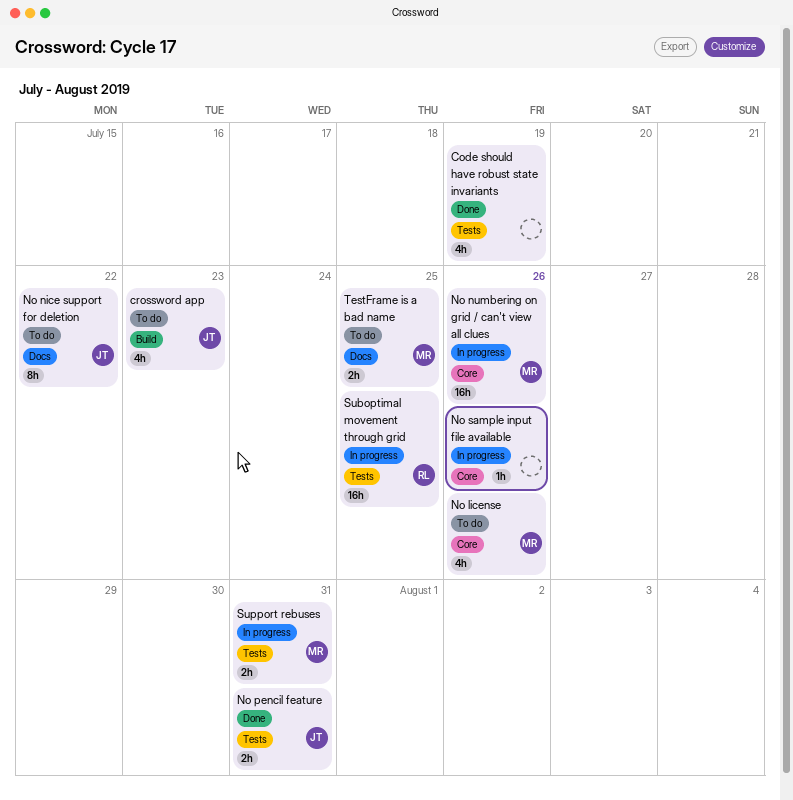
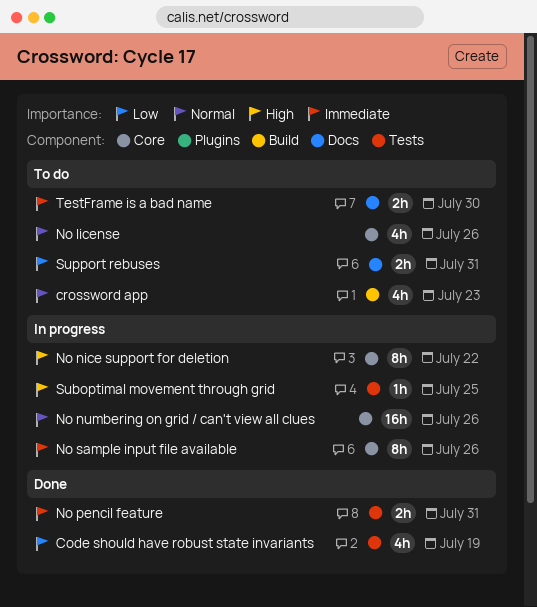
No nice support for deletion, status: To do -> In progress
No nice support for deletion, label: Docs -> Core
No sample input file available, estimate: 1h -> 8h
Suboptimal movement through grid, estimate: 16h -> 1h
Support rebuses, status: In progress -> To do
Support rebuses, label: Tests -> Docs
TestFrame is a bad name, due: Jul 25 -> Jul 30

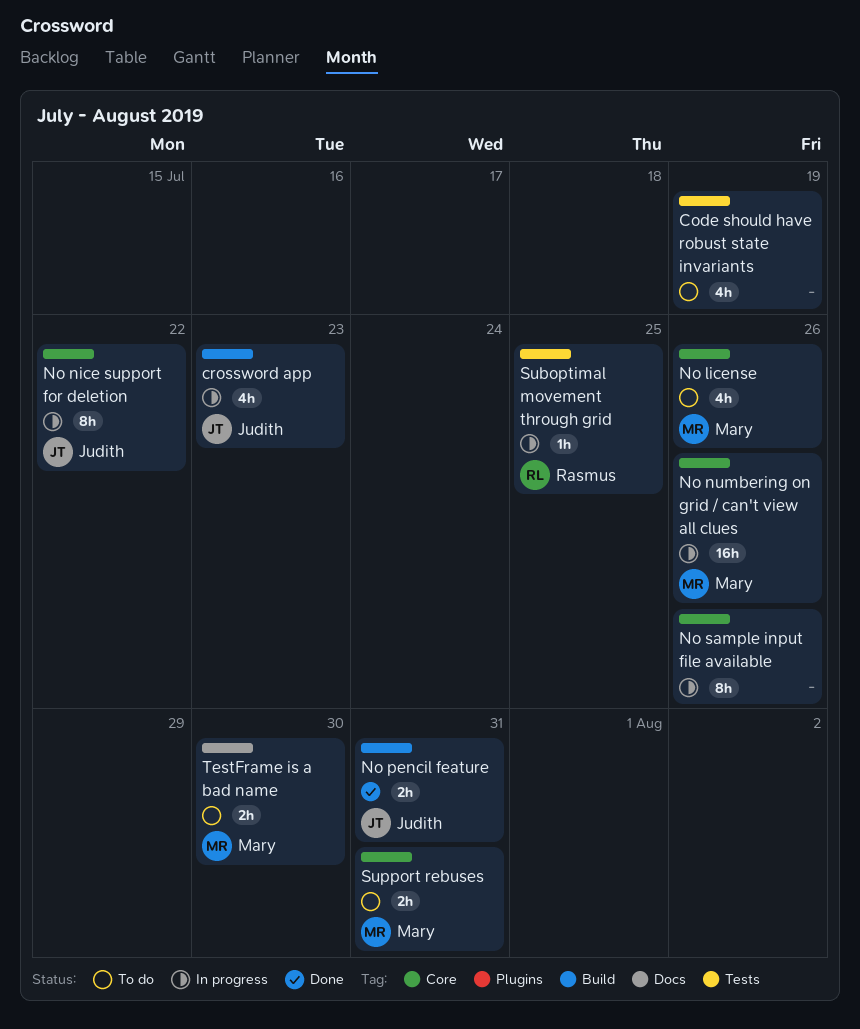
Code should have robust state invariants, status: Done -> To do
crossword app, status: To do -> In progress
No pencil feature, label: Tests -> Build
Support rebuses, label: Docs -> Core

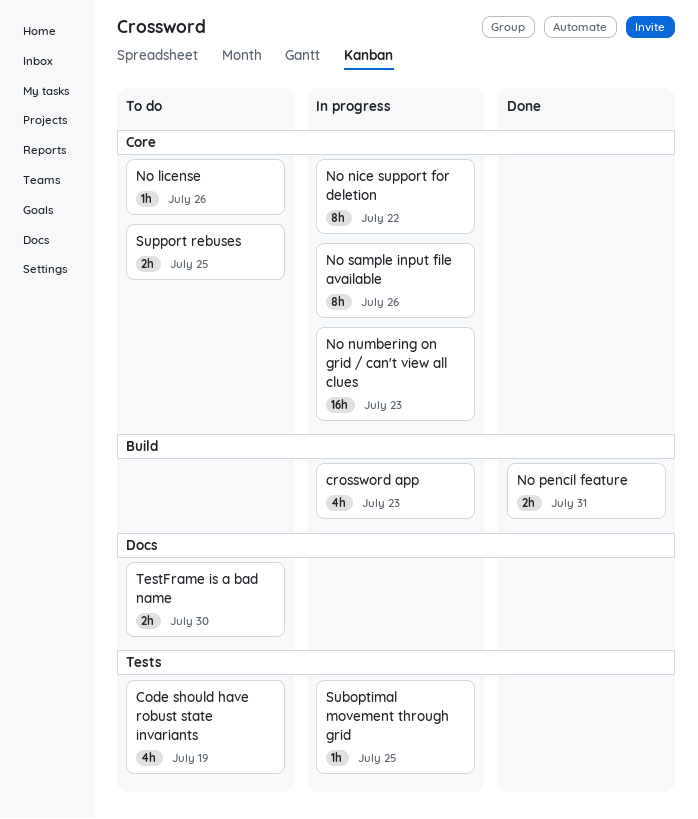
No license, estimate: 4h -> 1h
No numbering on grid / can't view all clues, due: Jul 26 -> Jul 23
Support rebuses, due: Jul 31 -> Jul 25

